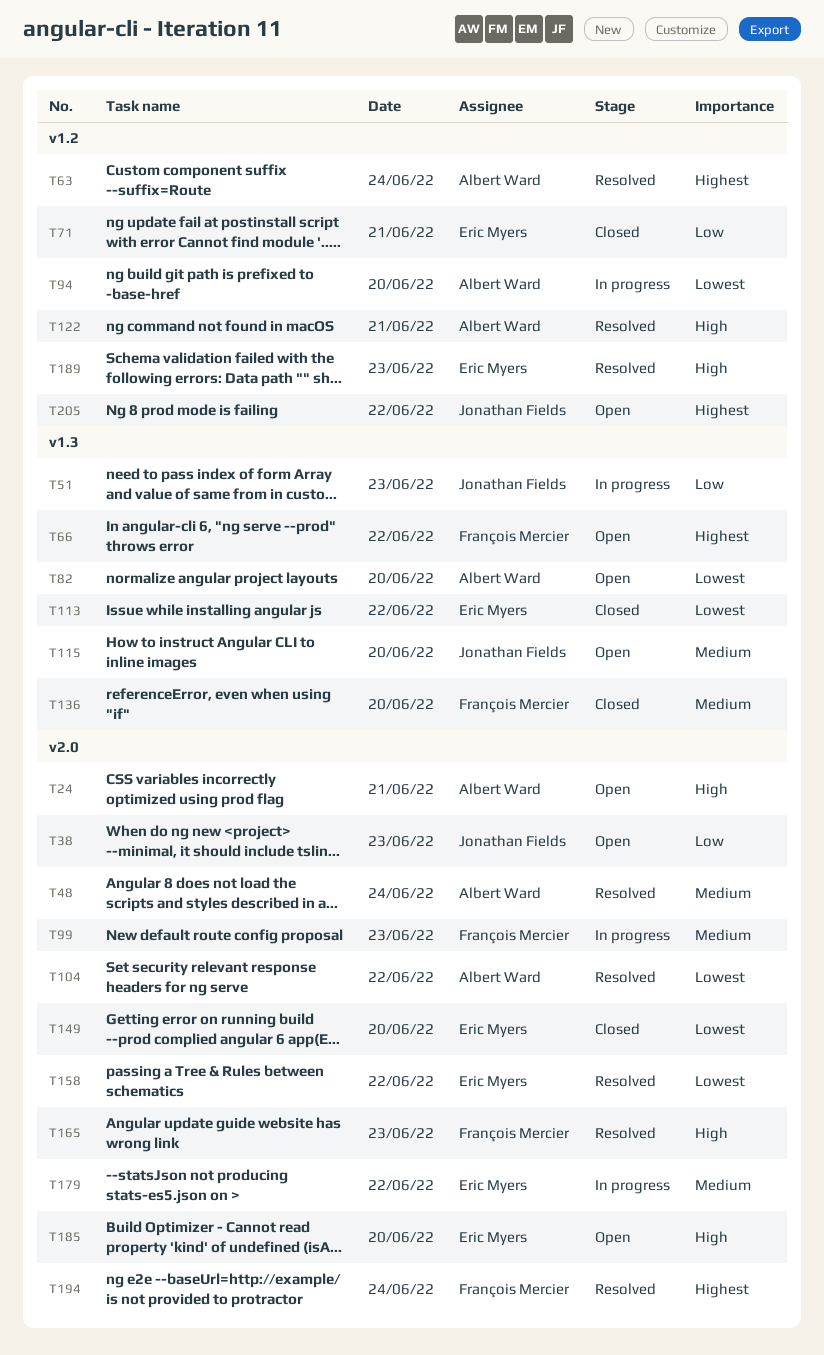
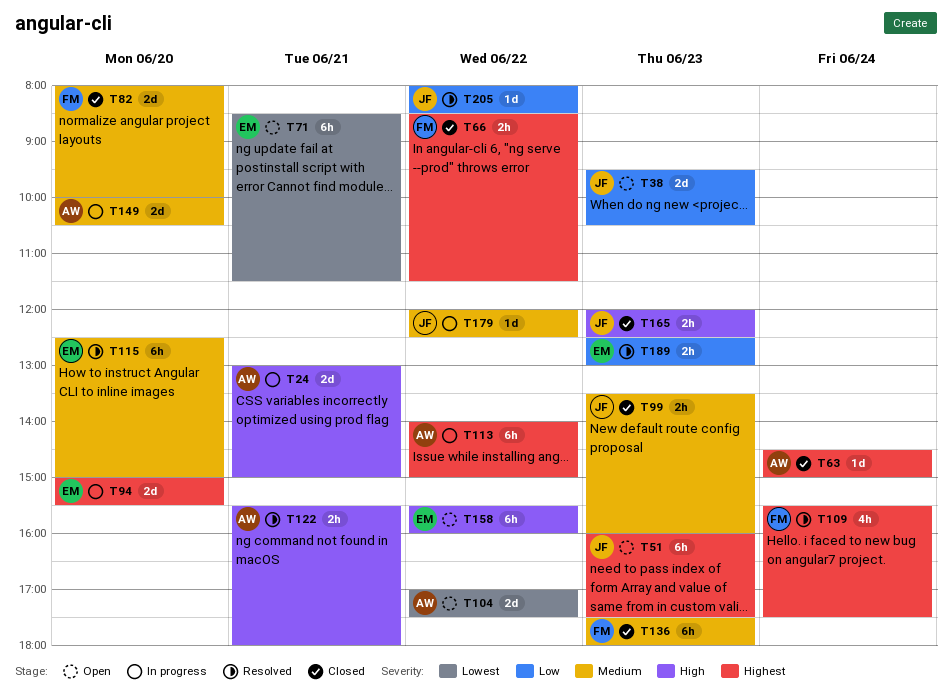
T24, status: Open -> In progress
T48: present -> none
T51, status: In progress -> Open
T51, priority: Low -> Highest
T63, status: Resolved -> Closed
T66, status: Open -> Closed
T71, status: Closed -> Open
T71, priority: Low -> Lowest
T82, status: Open -> Closed
T82, owner: Albert Ward -> François Mercier
T82, priority: Lowest -> Medium
T94, owner: Albert Ward -> Eric Myers
T94, priority: Lowest -> Highest
T99, status: In progress -> Closed
T99, owner: François Mercier -> Jonathan Fields
T104, status: Resolved -> Open
T109: none -> present
T113, status: Closed -> In progress
T113, owner: Eric Myers -> Albert Ward
T113, priority: Lowest -> Highest
T115, status: Open -> Resolved
T115, owner: Jonathan Fields -> Eric Myers
T136, day: Jun 20 -> Jun 23
T149, status: Closed -> In progress
T149, owner: Eric Myers -> Albert Ward
T149, priority: Lowest -> Medium
T158, status: Resolved -> Open
T158, priority: Lowest -> High
T165, status: Resolved -> Closed
T165, owner: François Mercier -> Jonathan Fields
T179, owner: Eric Myers -> Jonathan Fields
T185: present -> none
T189, priority: High -> Low
T194: present -> none
T205, status: Open -> Resolved
T205, priority: Highest -> Low

